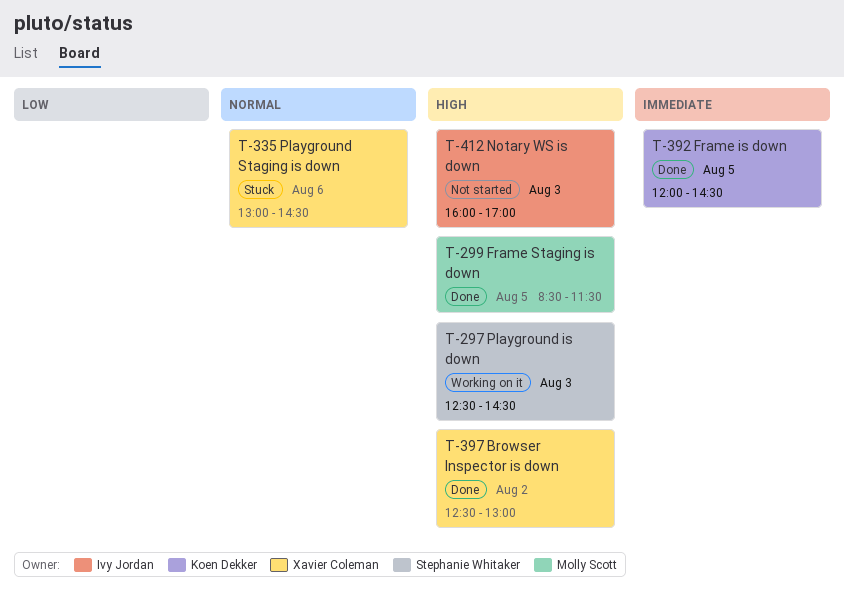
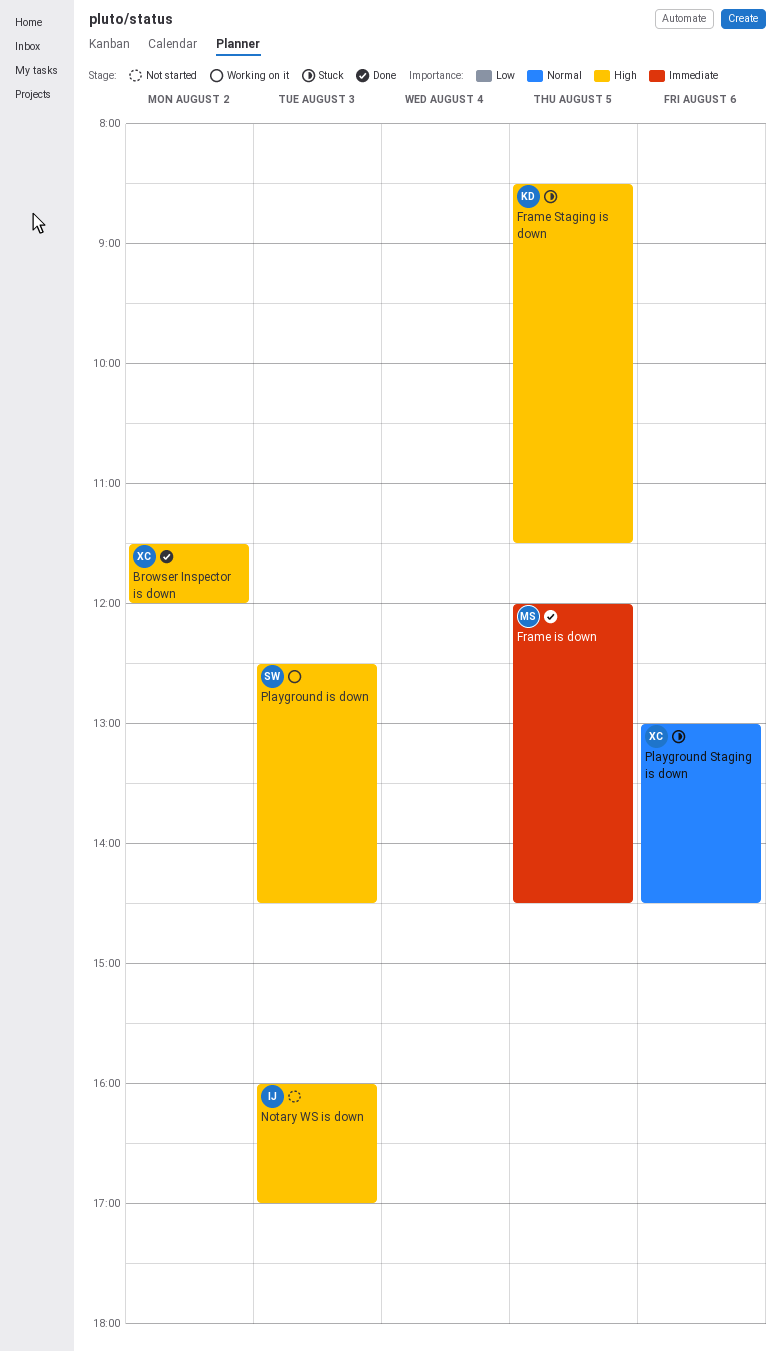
Browser Inspector is down, begins: 12:30 -> 11:30
Browser Inspector is down, ends: 13:00 -> 12:00
Frame is down, owner: Koen Dekker -> Molly Scott
Frame Staging is down, status: Done -> Stuck
Frame Staging is down, owner: Molly Scott -> Koen Dekker

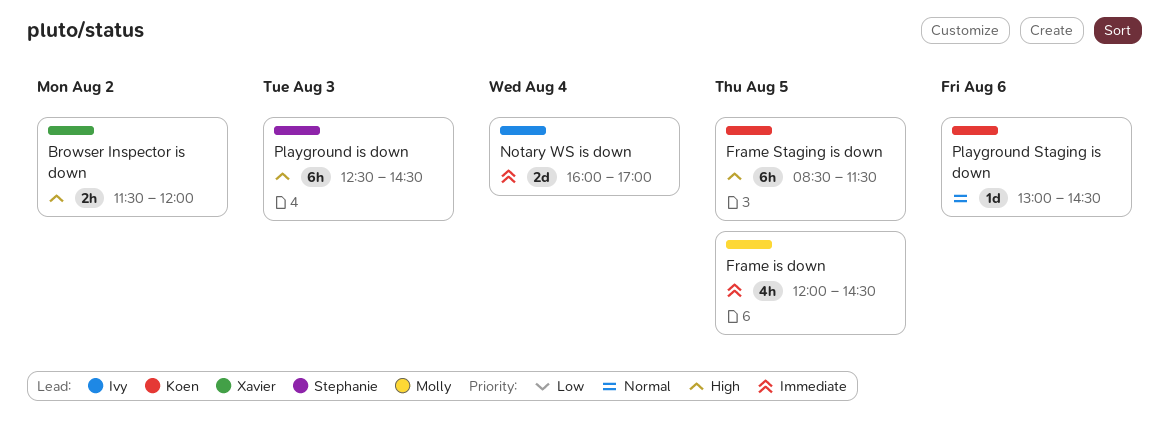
Notary WS is down, priority: High -> Immediate
Notary WS is down, day: Aug 3 -> Aug 4
Playground Staging is down, owner: Xavier -> Koen

